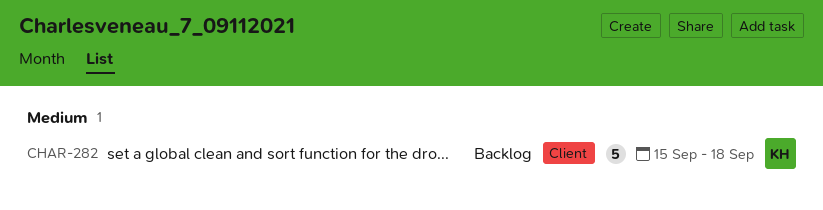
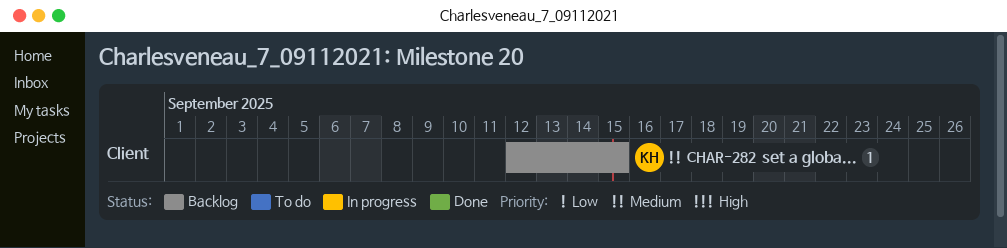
CHAR-282, estimate: 5 -> 1
CHAR-282, start: Sep 15 -> Sep 12
CHAR-282, due: Sep 18 -> Sep 15

